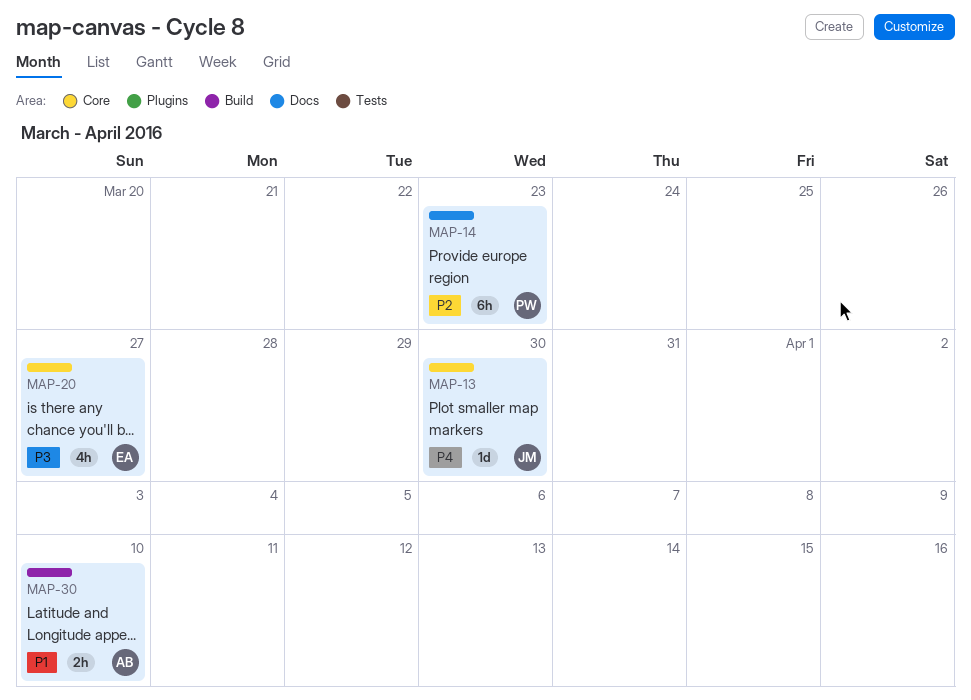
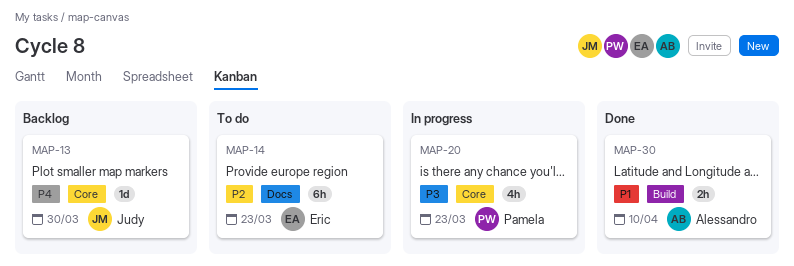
MAP-14, owner: Pamela -> Eric
MAP-20, owner: Eric -> Pamela
MAP-20, due: Mar 27 -> Mar 23

